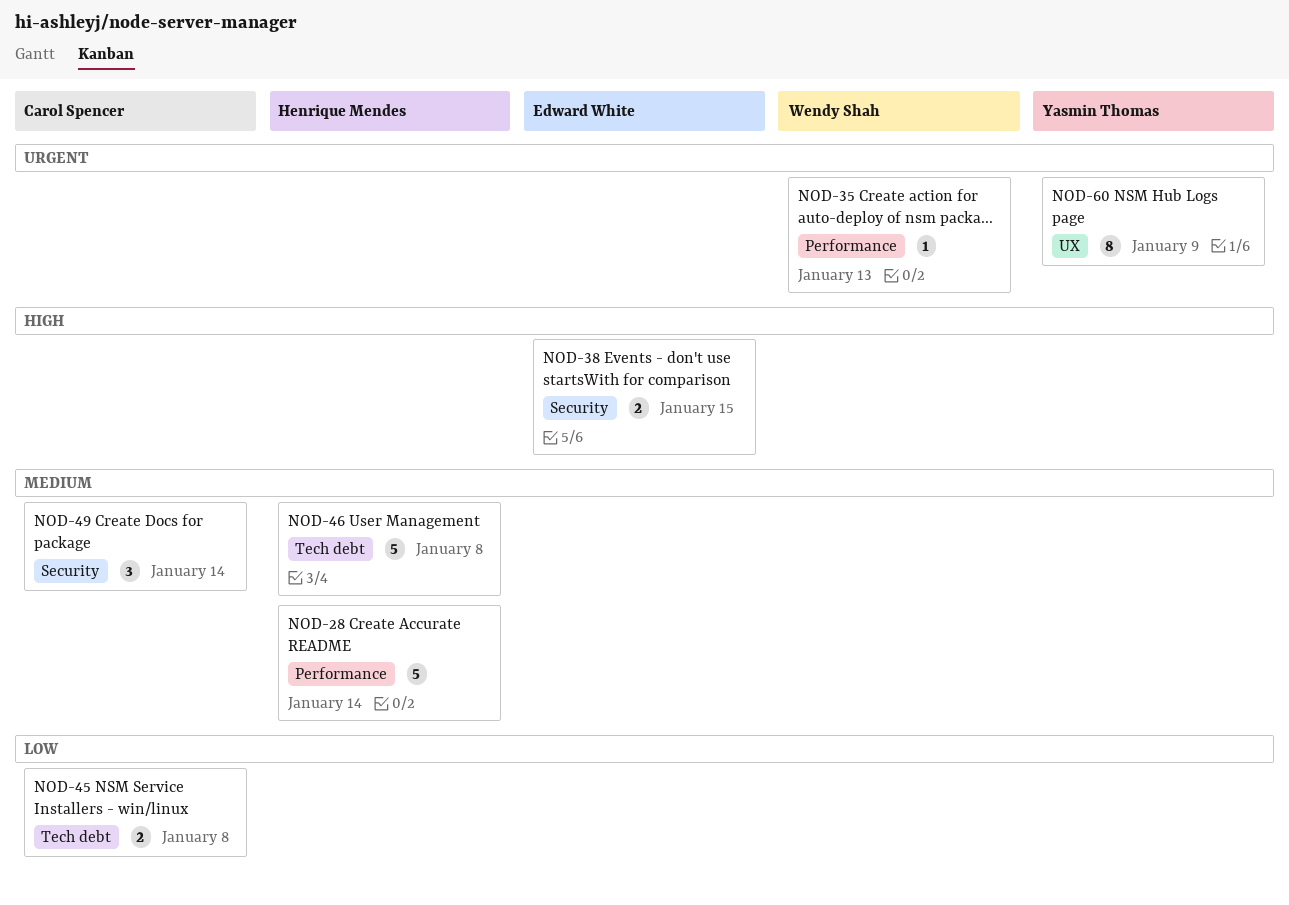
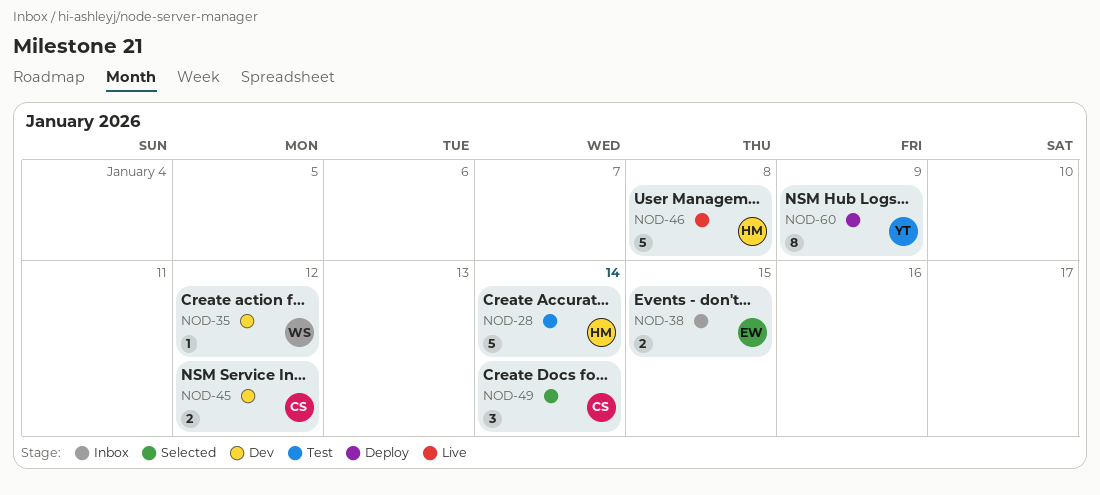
NOD-35, due: Jan 13 -> Jan 12
NOD-45, due: Jan 8 -> Jan 12

